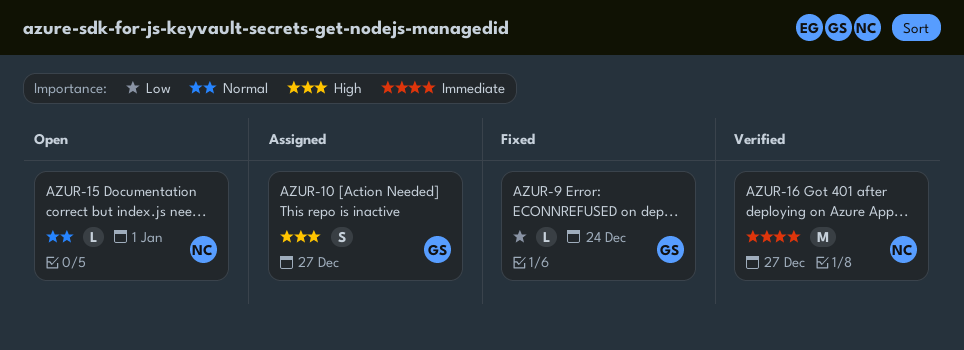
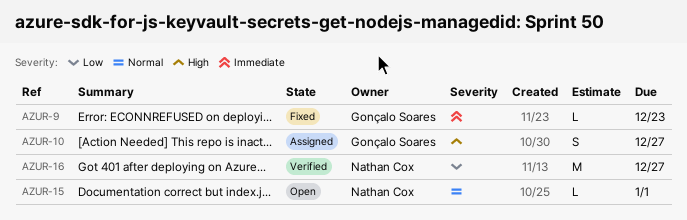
AZUR-9, priority: Low -> Immediate
AZUR-9, due: Dec 24 -> Dec 23
AZUR-16, priority: Immediate -> Low

